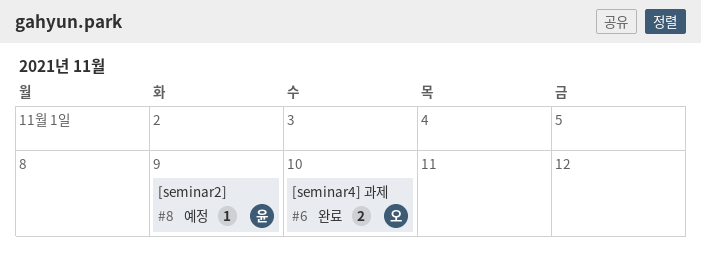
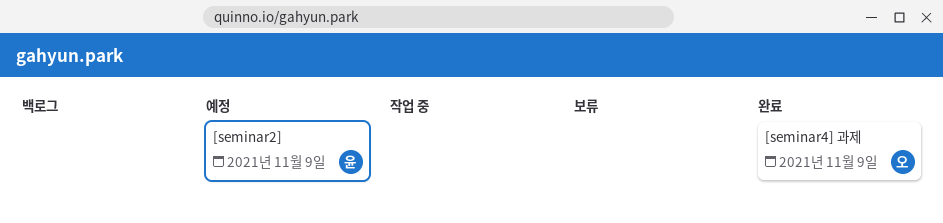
[seminar4] 과제, due: Nov 10 -> Nov 9

